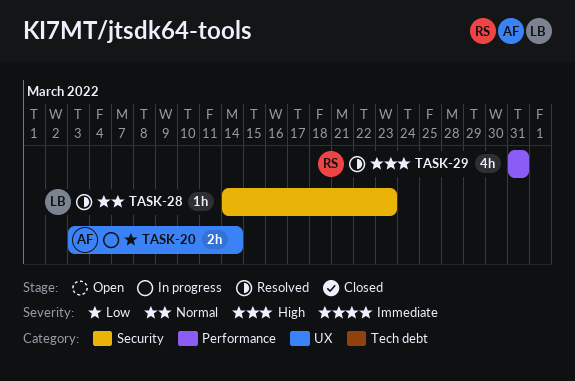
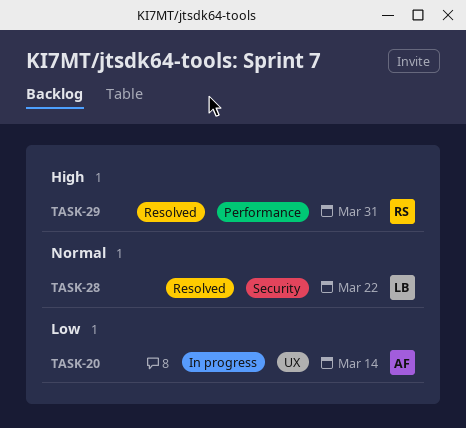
TASK-28, due: Mar 23 -> Mar 22

